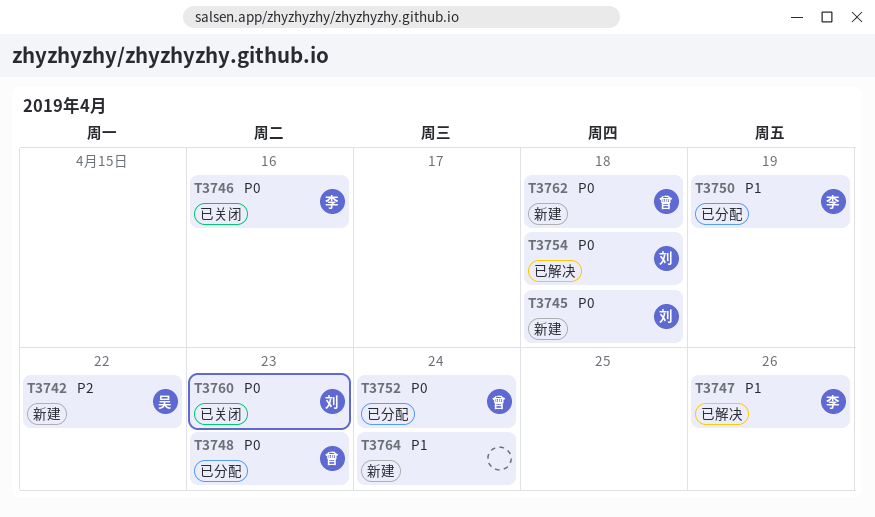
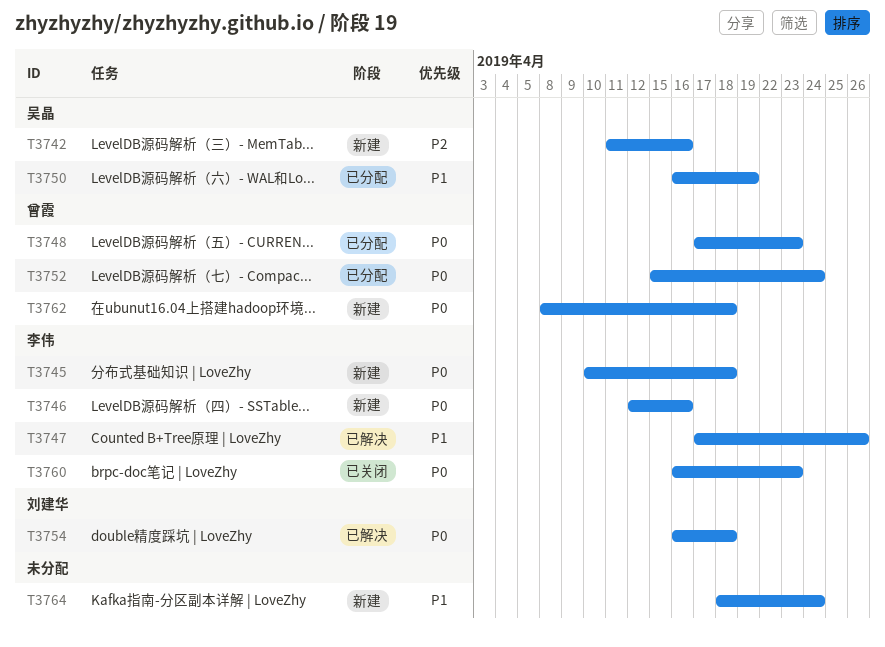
T3742, due: Apr 22 -> Apr 16
T3745, owner: 刘建华 -> 李伟
T3746, status: 已关闭 -> 新建
T3750, owner: 李伟 -> 吴晶
T3760, owner: 刘建华 -> 李伟

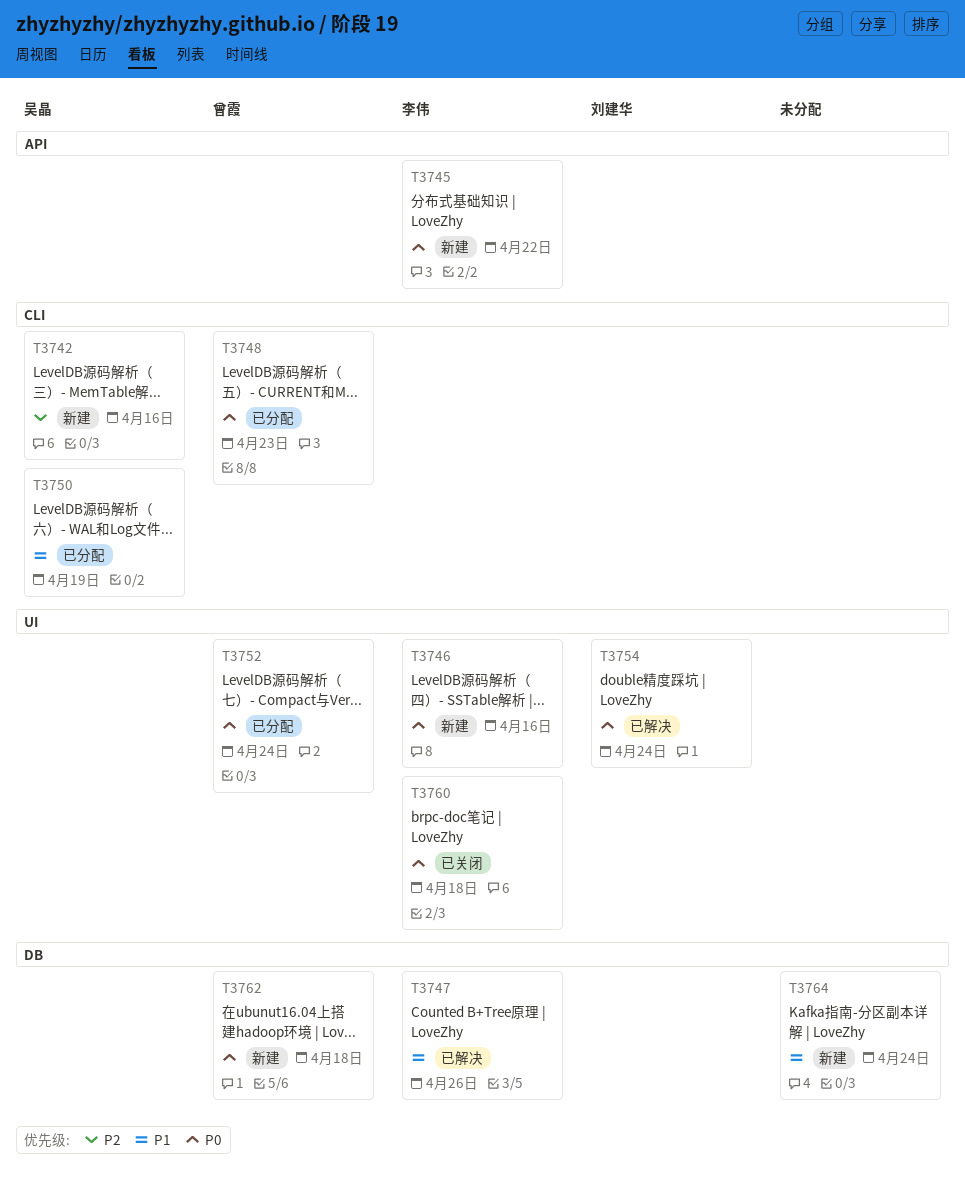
T3745, due: Apr 18 -> Apr 22
T3754, due: Apr 18 -> Apr 24
T3760, due: Apr 23 -> Apr 18

